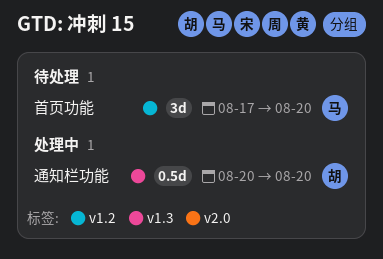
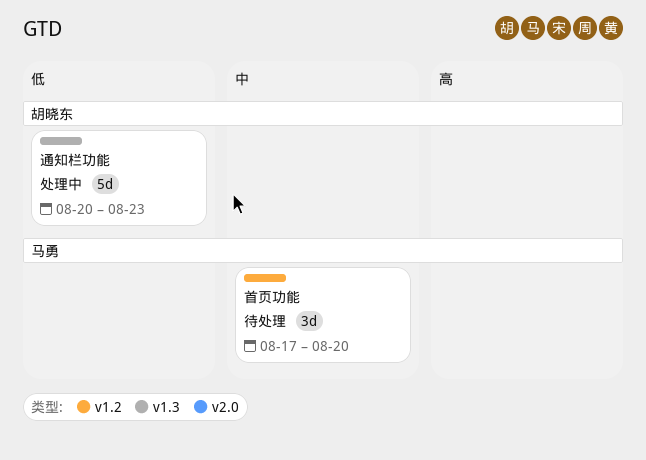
通知栏功能, estimate: 0.5d -> 5d
通知栏功能, due: Aug 20 -> Aug 23

